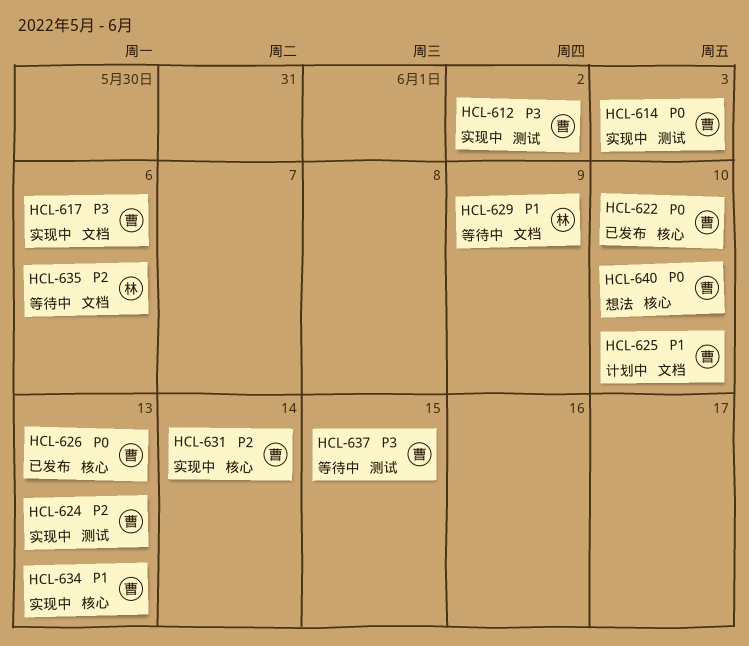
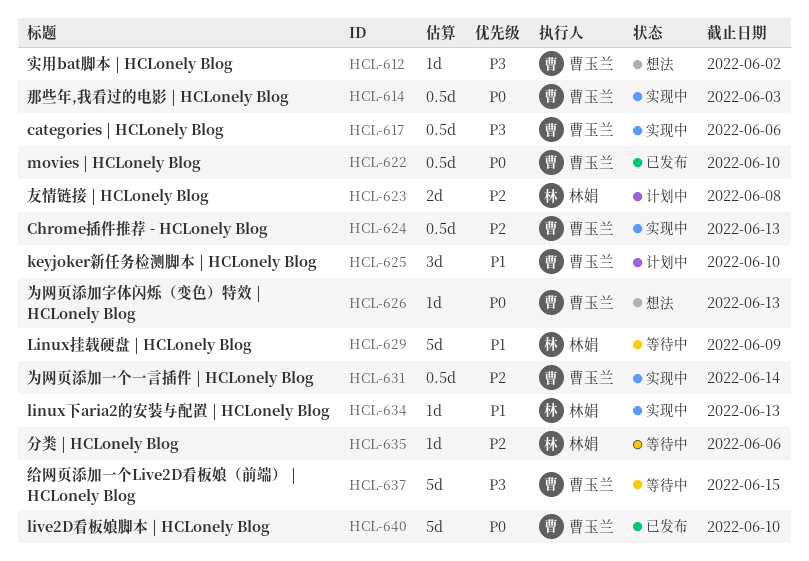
HCL-612, status: 实现中 -> 想法
HCL-623: none -> present
HCL-626, status: 已发布 -> 想法
HCL-634, owner: 曹玉兰 -> 林娟
HCL-640, status: 想法 -> 已发布

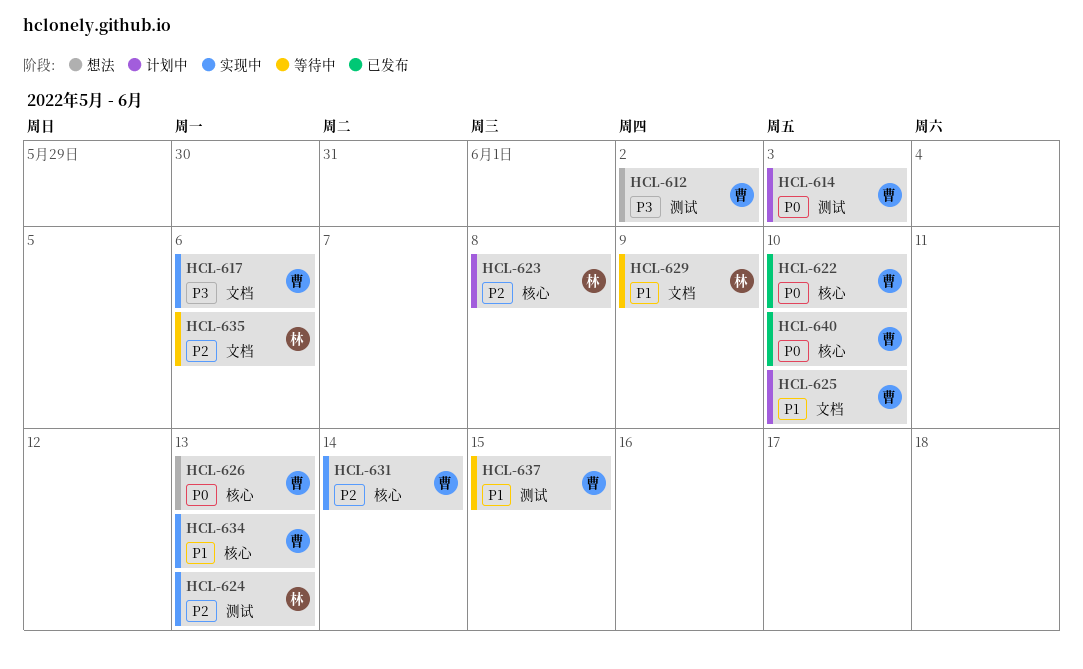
HCL-614, status: 实现中 -> 计划中
HCL-624, owner: 曹玉兰 -> 林娟
HCL-634, owner: 林娟 -> 曹玉兰
HCL-637, priority: P3 -> P1

